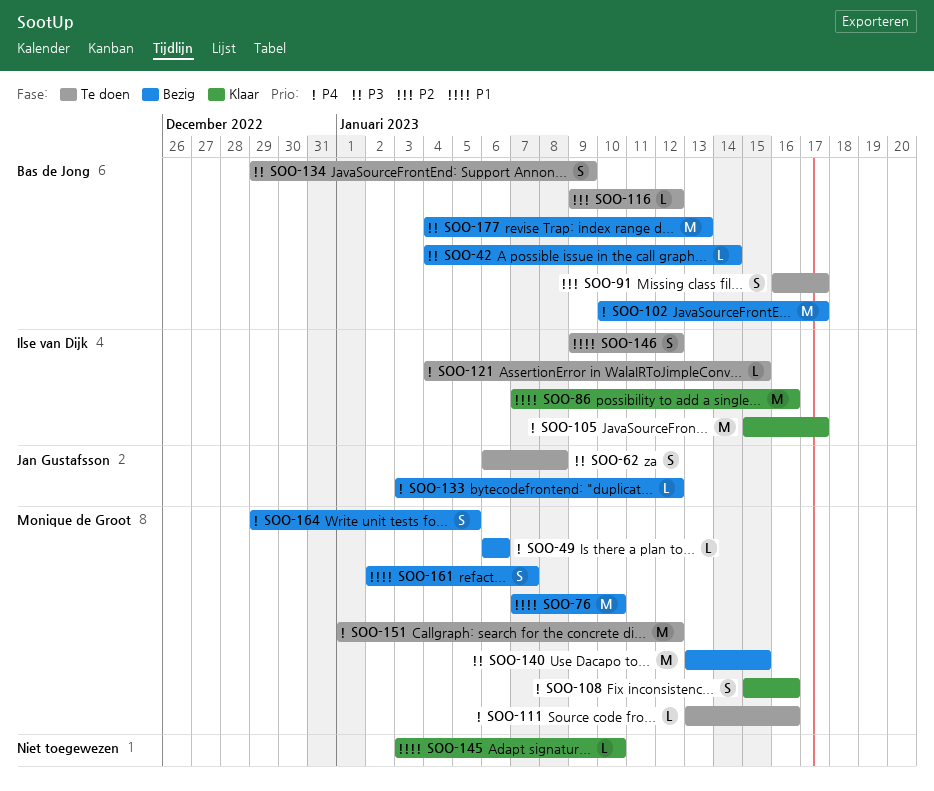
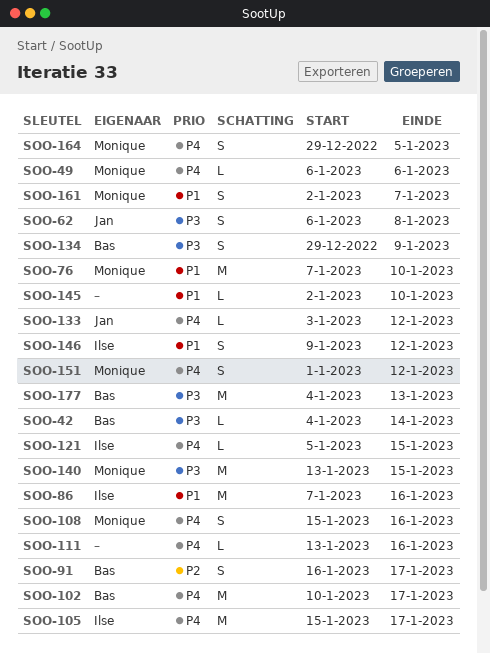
SOO-111, owner: Monique de Groot -> none
SOO-116: present -> none
SOO-121, start: Jan 4 -> Jan 5
SOO-145, start: Jan 3 -> Jan 2
SOO-151, estimate: M -> S

